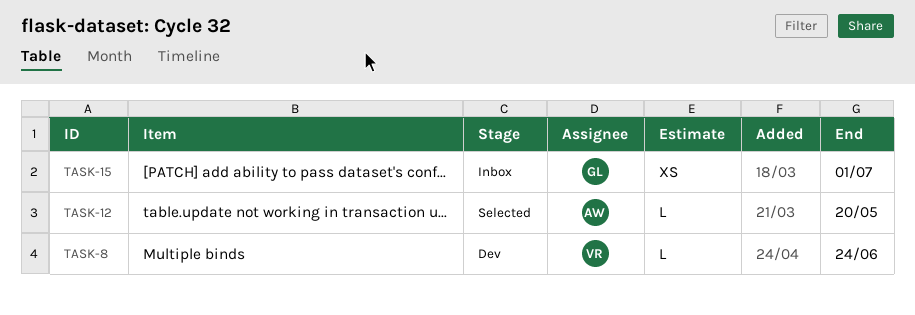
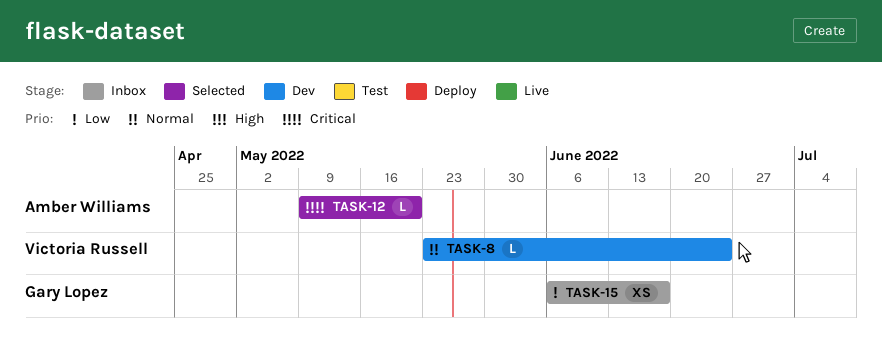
TASK-15, due: Jul 1 -> Jun 17

